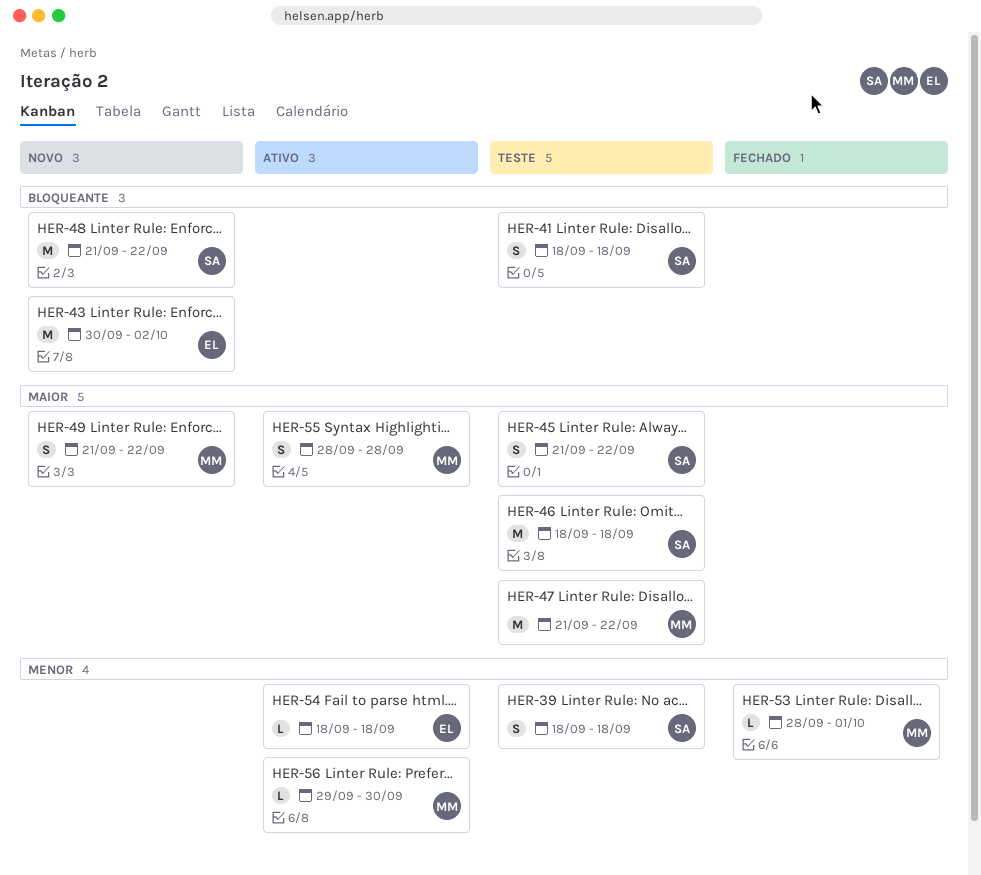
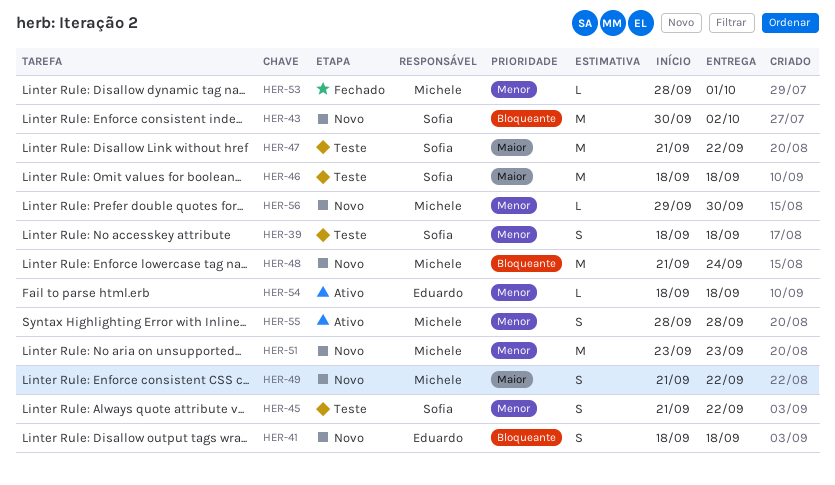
HER-41, status: Teste -> Novo
HER-41, owner: Sofia -> Eduardo
HER-43, owner: Eduardo -> Sofia
HER-45, priority: Maior -> Menor
HER-47, owner: Michele -> Sofia
HER-48, owner: Sofia -> Michele
HER-48, due: Sep 22 -> Sep 24
HER-51: none -> present
HER-55, priority: Maior -> Menor
HER-56, status: Ativo -> Novo

